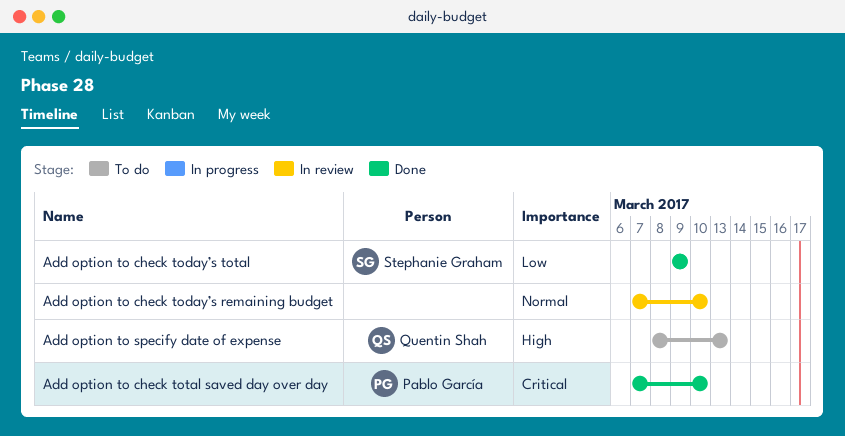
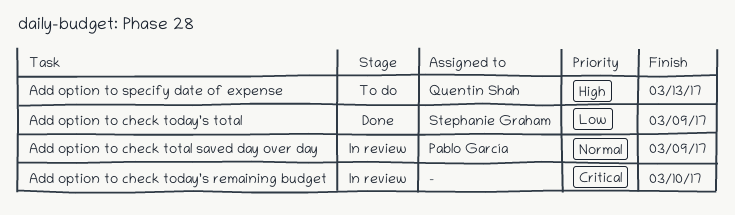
Add option to check today’s remaining budget, priority: Normal -> Critical
Add option to check total saved day over day, status: Done -> In review
Add option to check total saved day over day, priority: Critical -> Normal
Add option to check total saved day over day, due: Mar 10 -> Mar 9

